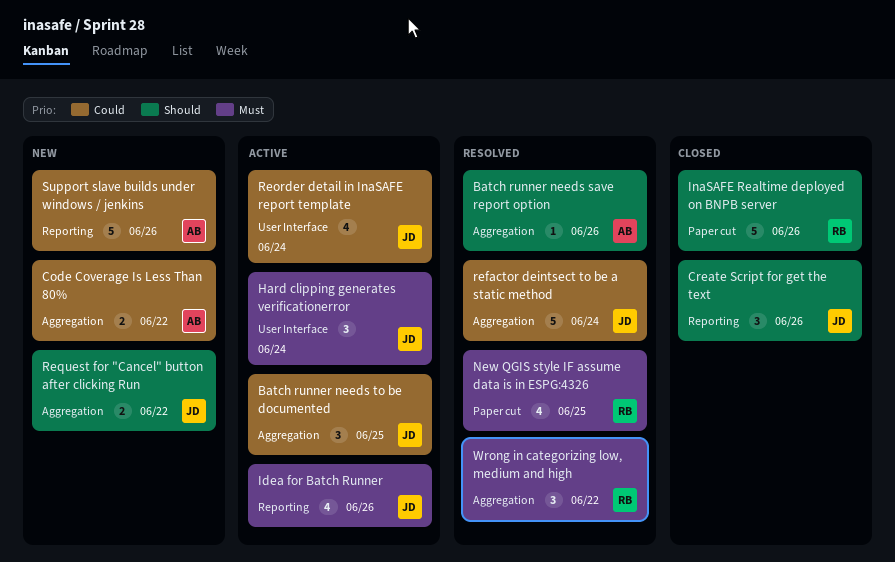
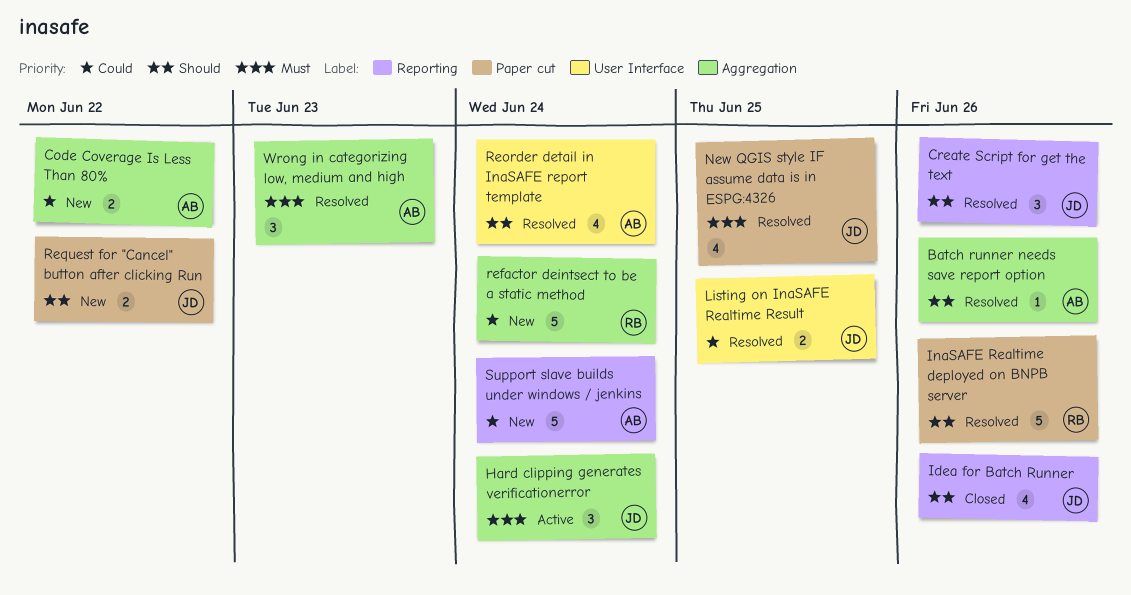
Batch runner needs to be documented: present -> none
Create Script for get the text, status: Closed -> Resolved
Hard clipping generates verificationerror, label: User Interface -> Aggregation
Idea for Batch Runner, status: Active -> Closed
Idea for Batch Runner, priority: Must -> Should
InaSAFE Realtime deployed on BNPB server, status: Closed -> Resolved
Listing on InaSAFE Realtime Result: none -> present
New QGIS style IF assume data is in ESPG:4326, owner: RB -> JD
refactor deintsect to be a static method, status: Resolved -> New
refactor deintsect to be a static method, owner: JD -> RB
Reorder detail in InaSAFE report template, status: Active -> Resolved
Reorder detail in InaSAFE report template, owner: JD -> AB
Reorder detail in InaSAFE report template, priority: Could -> Should
Request for "Cancel" button after clicking Run, label: Aggregation -> Paper cut
Support slave builds under windows / jenkins, due: Jun 26 -> Jun 24
Wrong in categorizing low, medium and high, owner: RB -> AB
Wrong in categorizing low, medium and high, due: Jun 22 -> Jun 23

